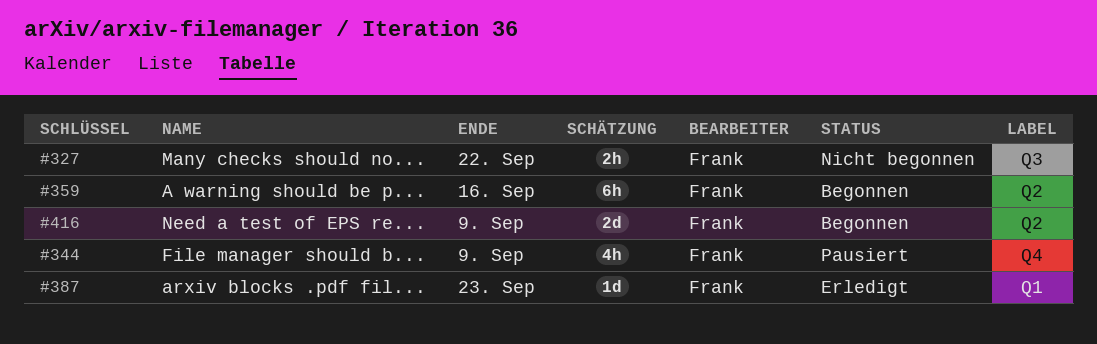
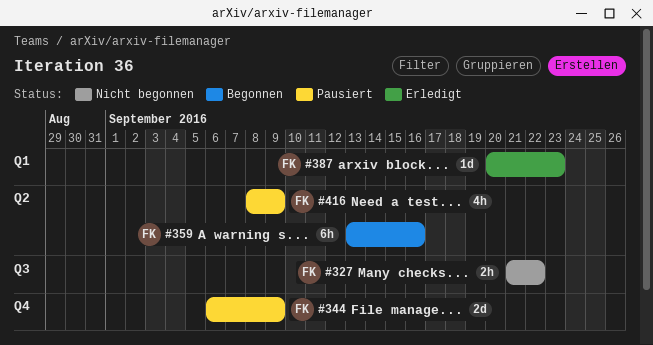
#344, estimate: 4h -> 2d
#416, status: Begonnen -> Pausiert
#416, estimate: 2d -> 4h

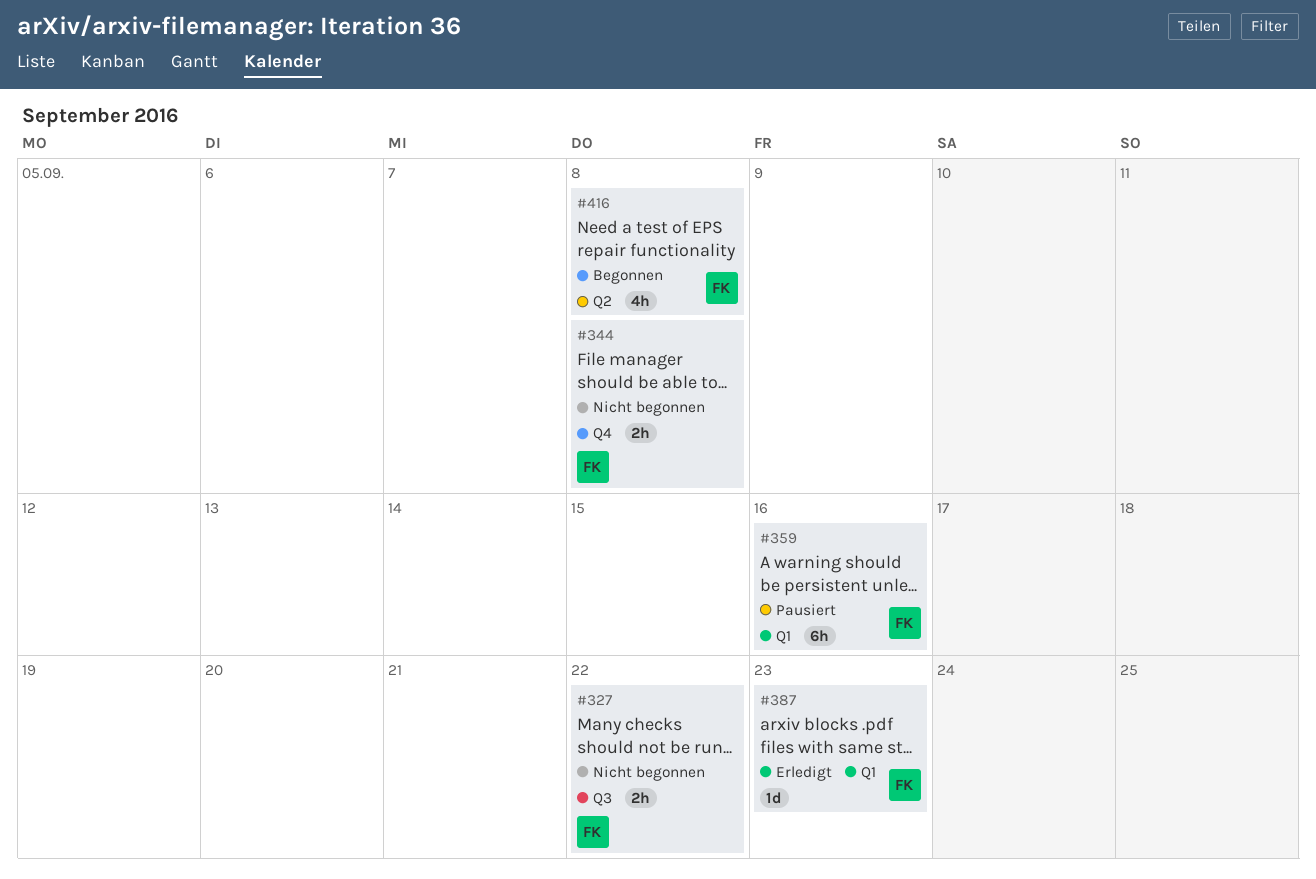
#344, status: Pausiert -> Nicht begonnen
#344, estimate: 2d -> 2h
#344, due: Sep 9 -> Sep 8
#359, status: Begonnen -> Pausiert
#359, label: Q2 -> Q1
#416, status: Pausiert -> Begonnen
#416, due: Sep 9 -> Sep 8

